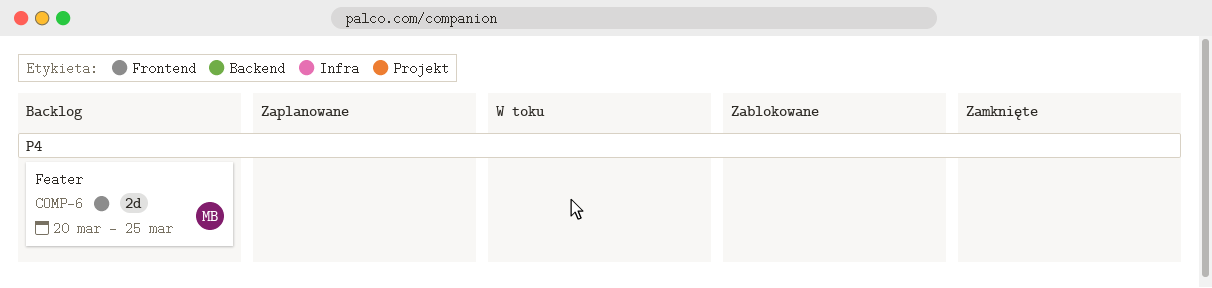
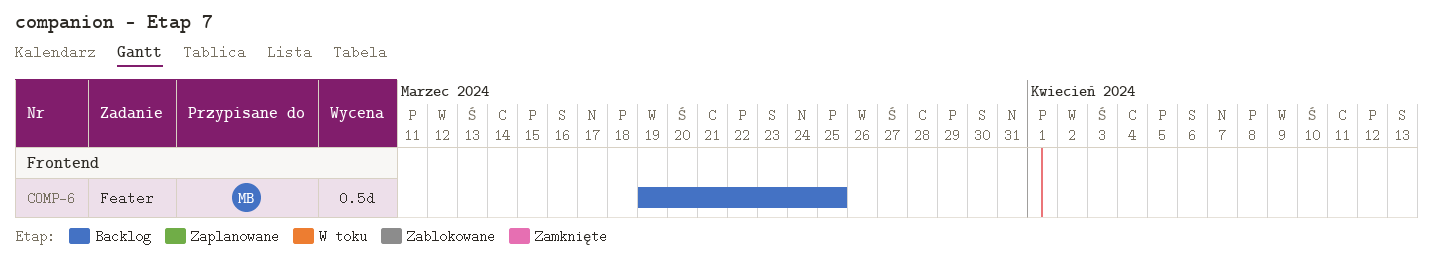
COMP-6, estimate: 2d -> 0.5d
COMP-6, start: Mar 20 -> Mar 19

